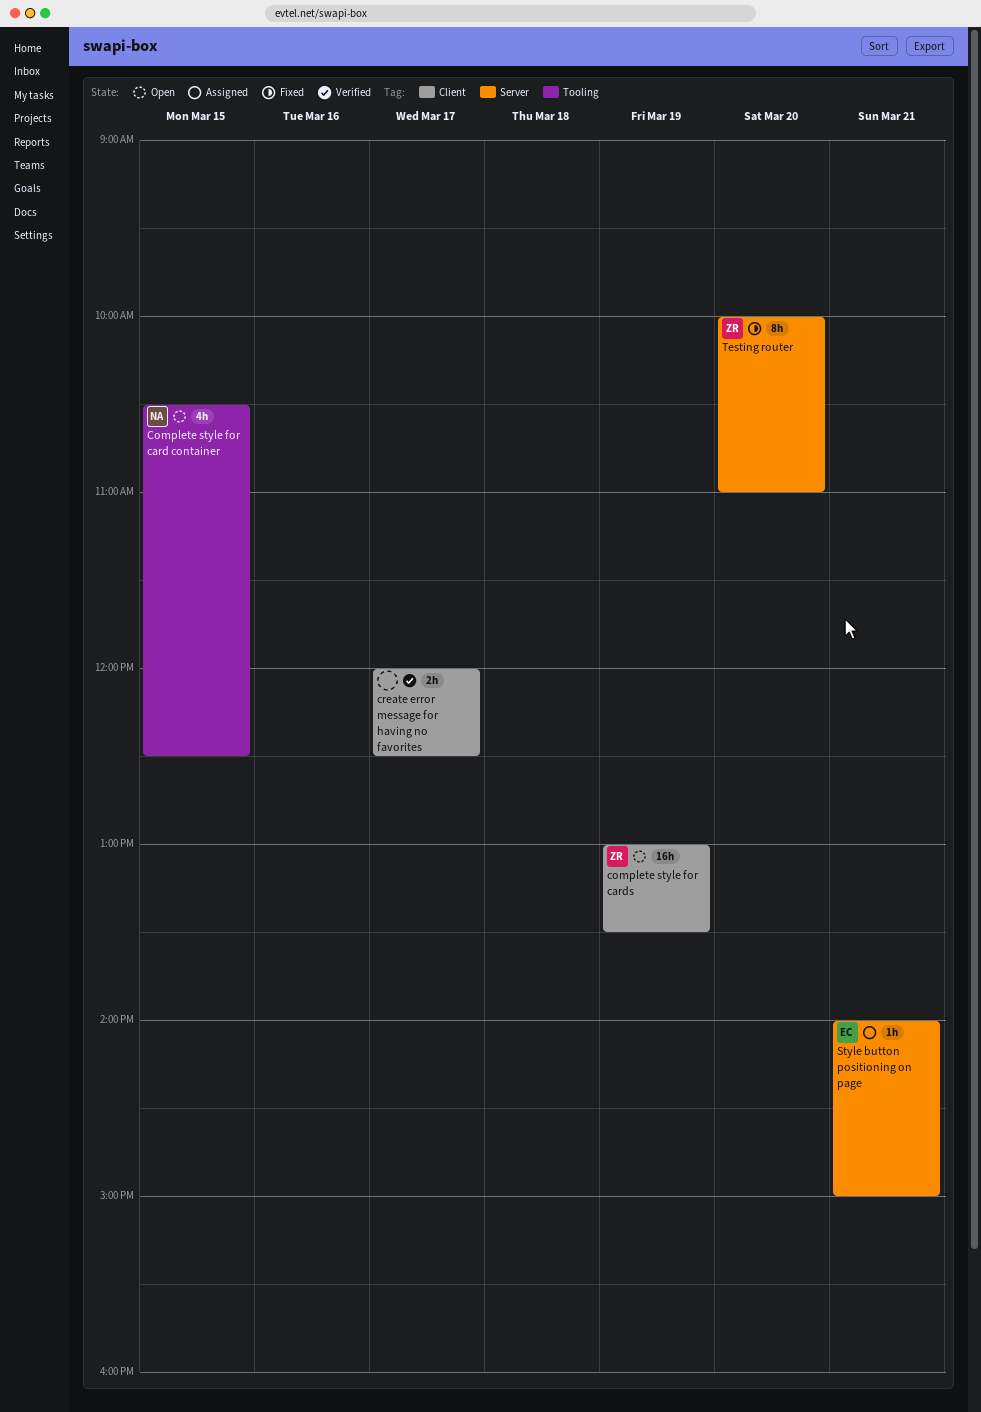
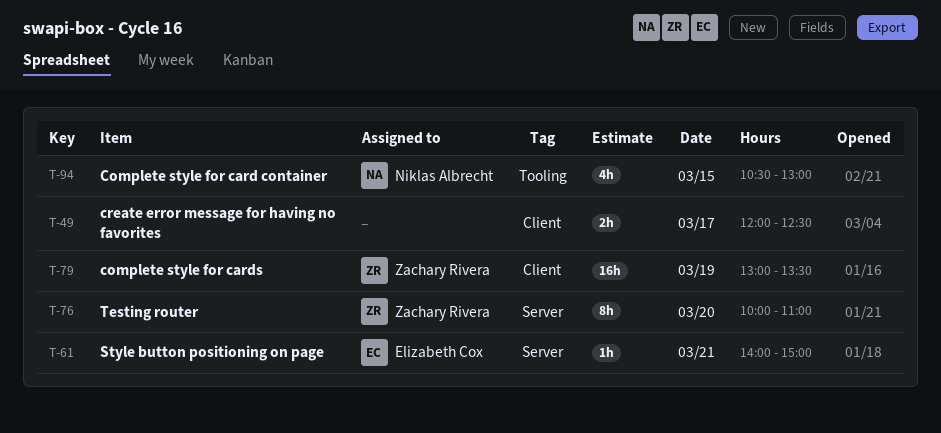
Complete style for card container, ends: 12:30 -> 13:00

